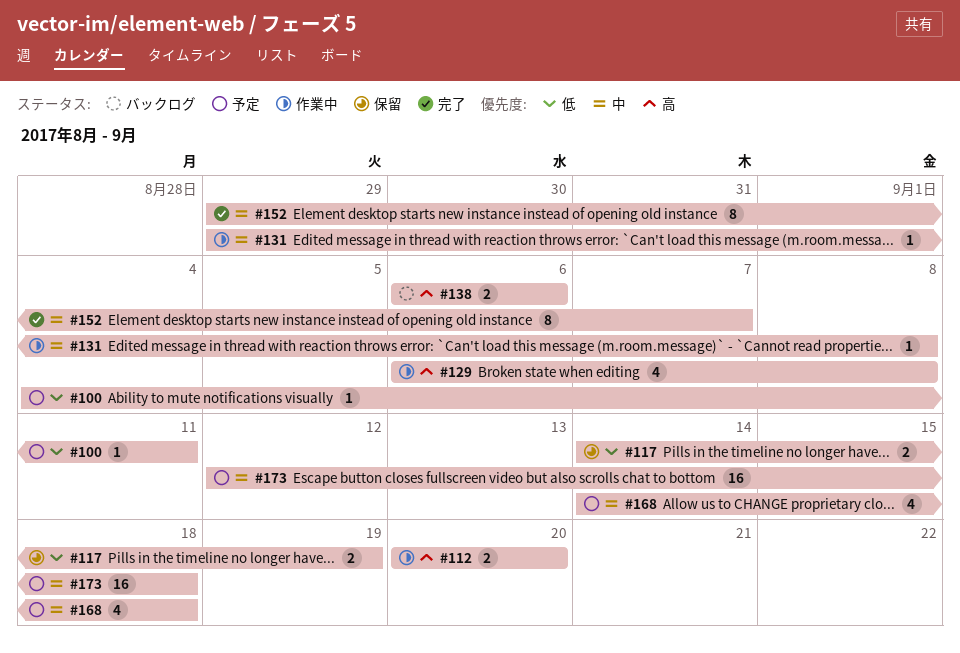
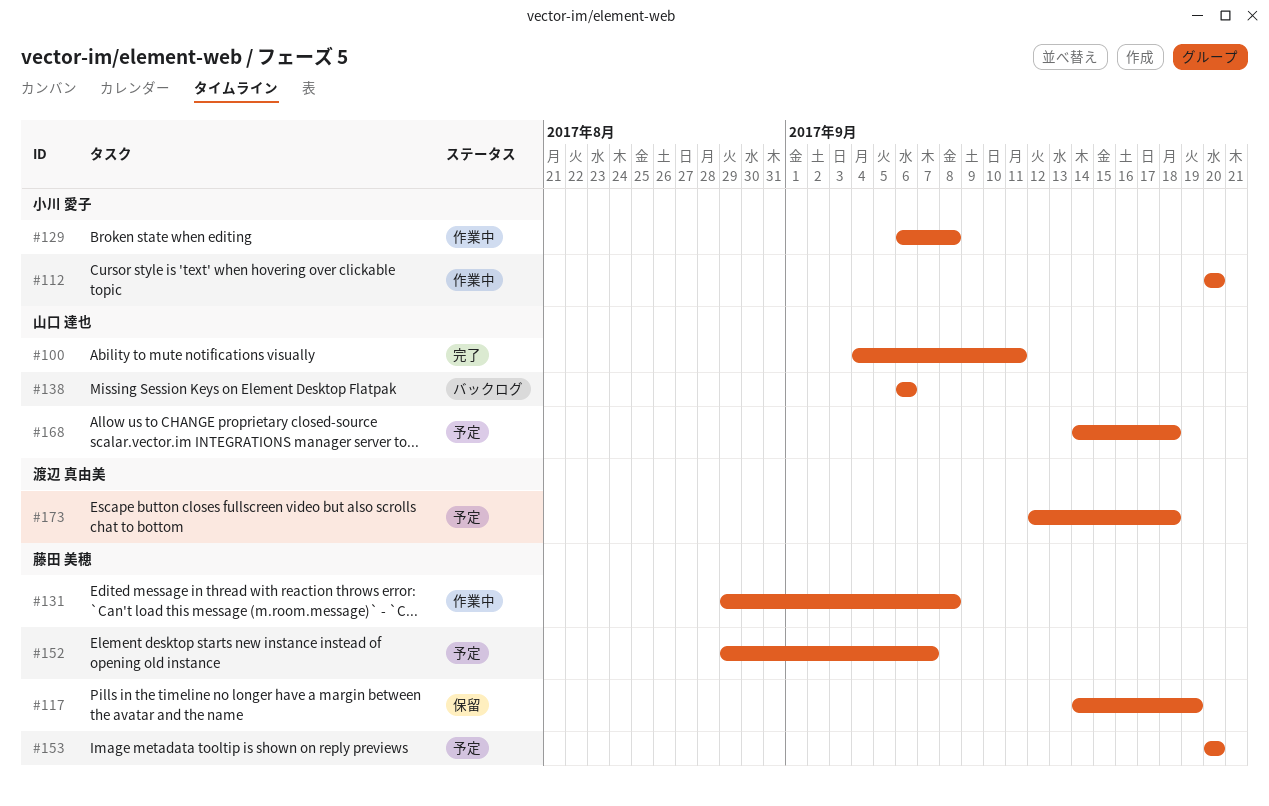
#100, status: 予定 -> 完了
#152, status: 完了 -> 予定
#153: none -> present

